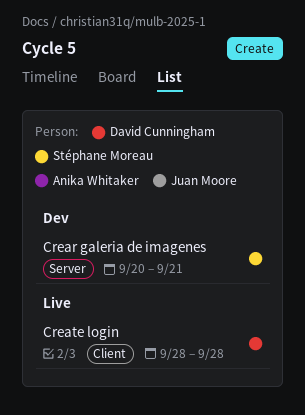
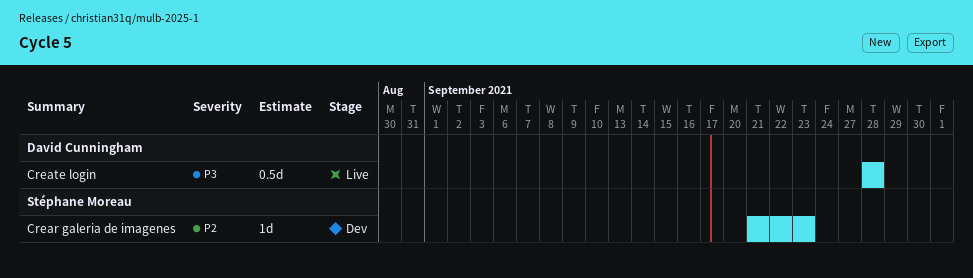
Crear galeria de imagenes, start: Sep 20 -> Sep 21
Crear galeria de imagenes, due: Sep 21 -> Sep 23

